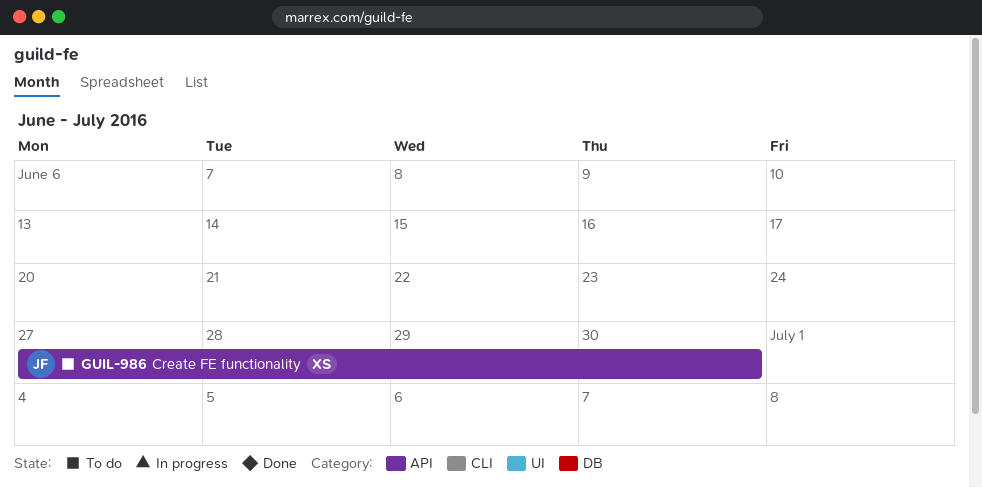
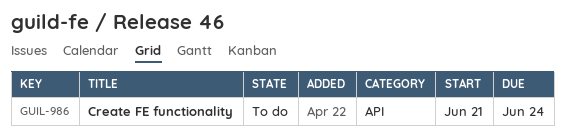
GUIL-986, start: Jun 27 -> Jun 21
GUIL-986, due: Jun 30 -> Jun 24

